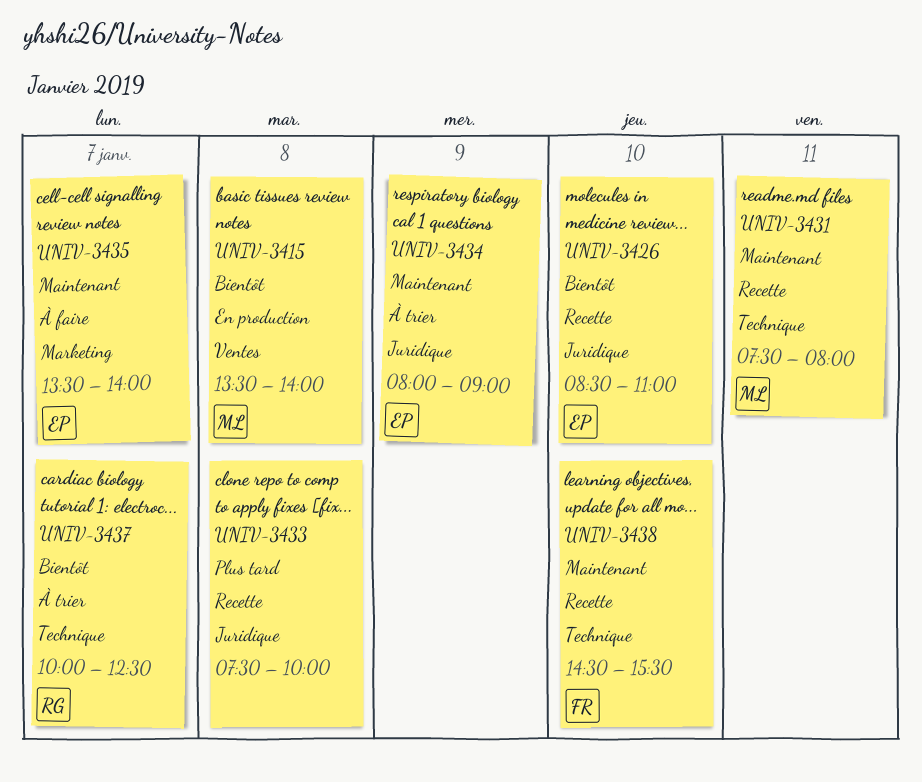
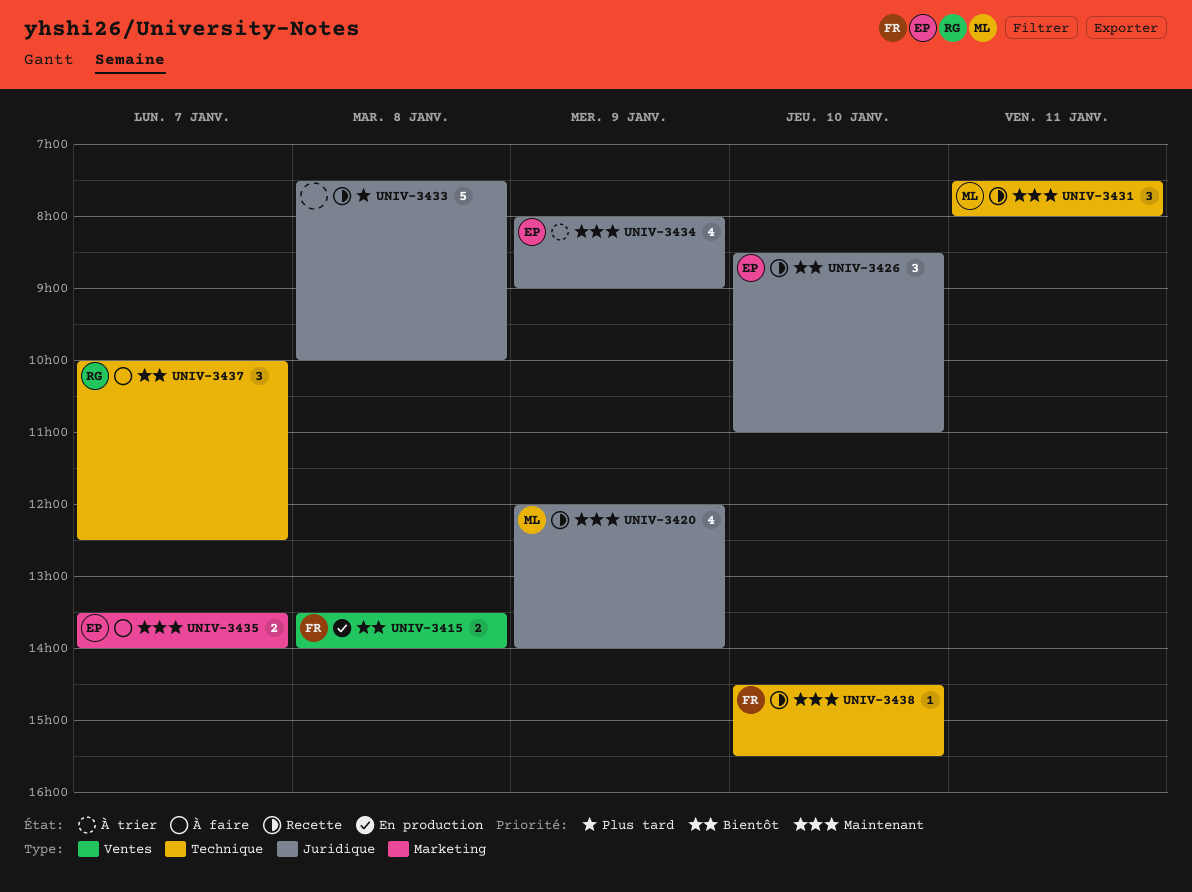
UNIV-3415, owner: ML -> FR
UNIV-3420: none -> present
UNIV-3437, status: À trier -> À faire

